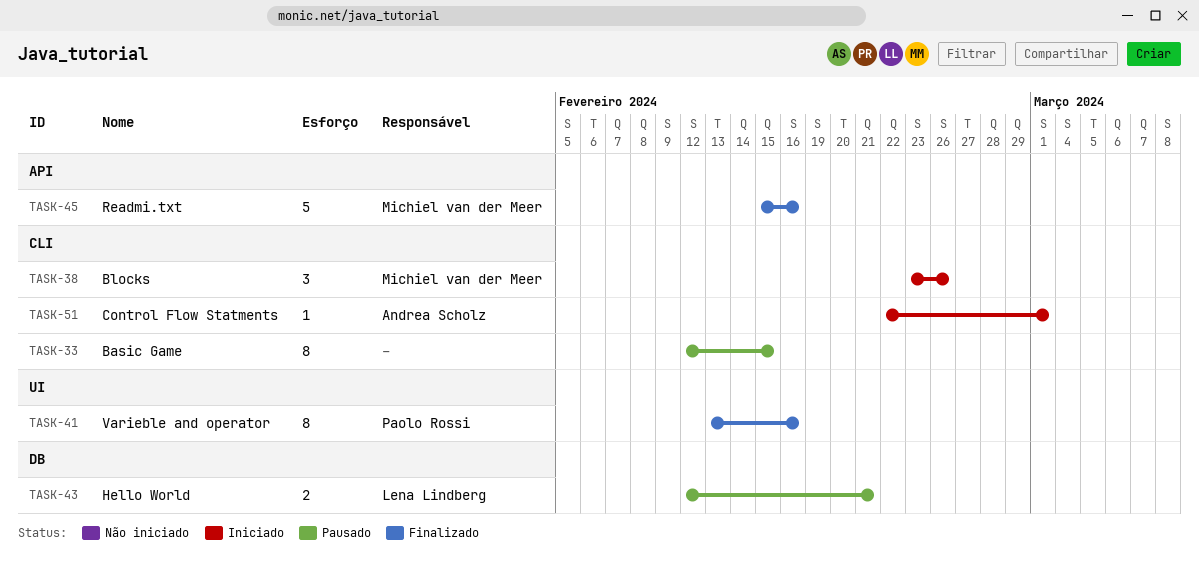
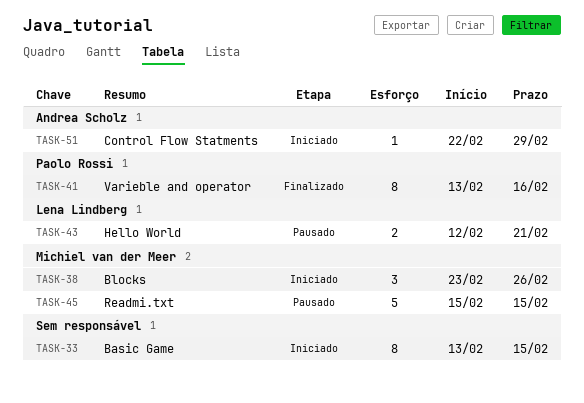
TASK-33, status: Pausado -> Iniciado
TASK-33, start: Feb 12 -> Feb 13
TASK-45, status: Finalizado -> Pausado
TASK-45, due: Feb 16 -> Feb 15
TASK-51, due: Mar 1 -> Feb 29

